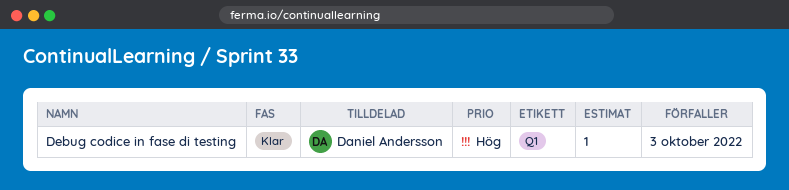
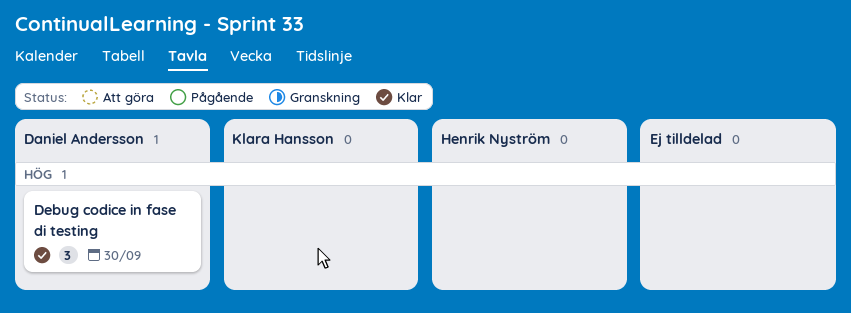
Debug codice in fase di testing, estimate: 1 -> 3
Debug codice in fase di testing, due: Oct 3 -> Sep 30

